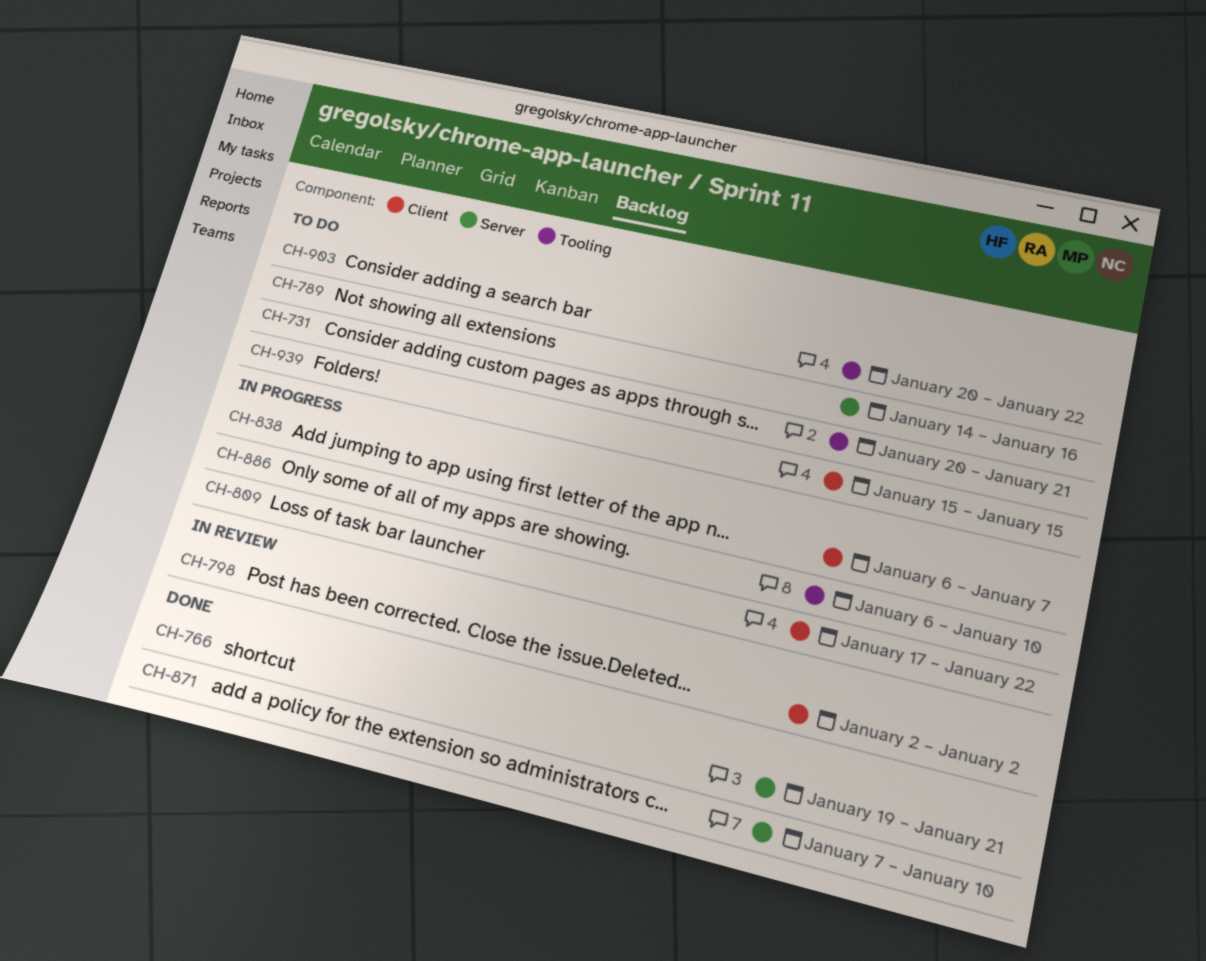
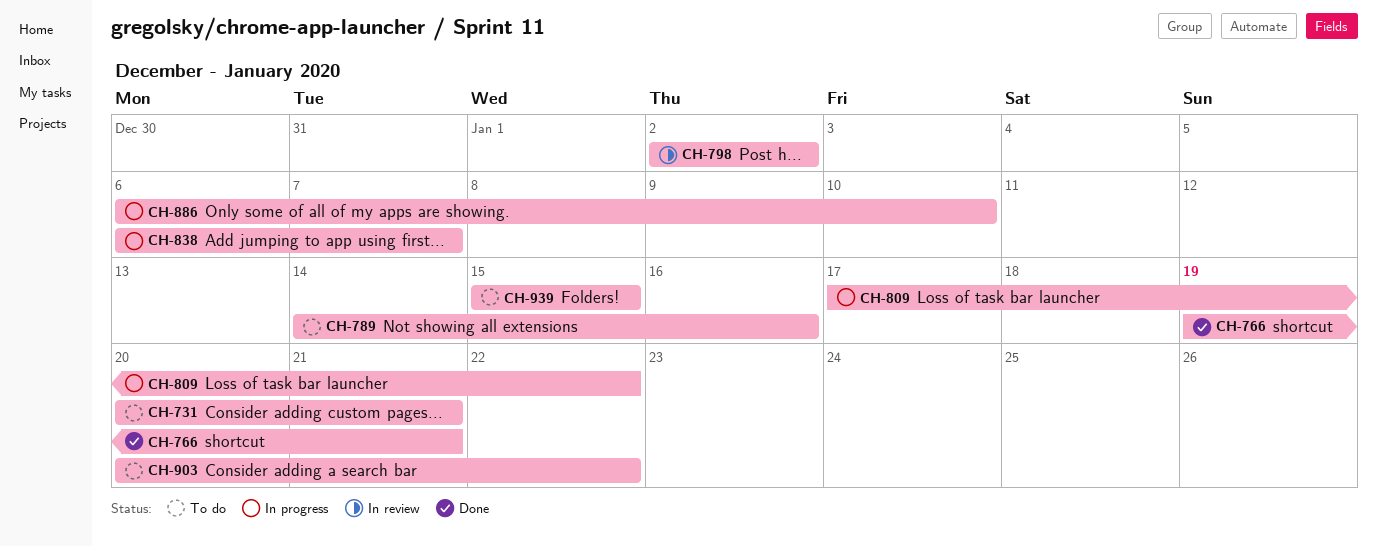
CH-871: present -> none

